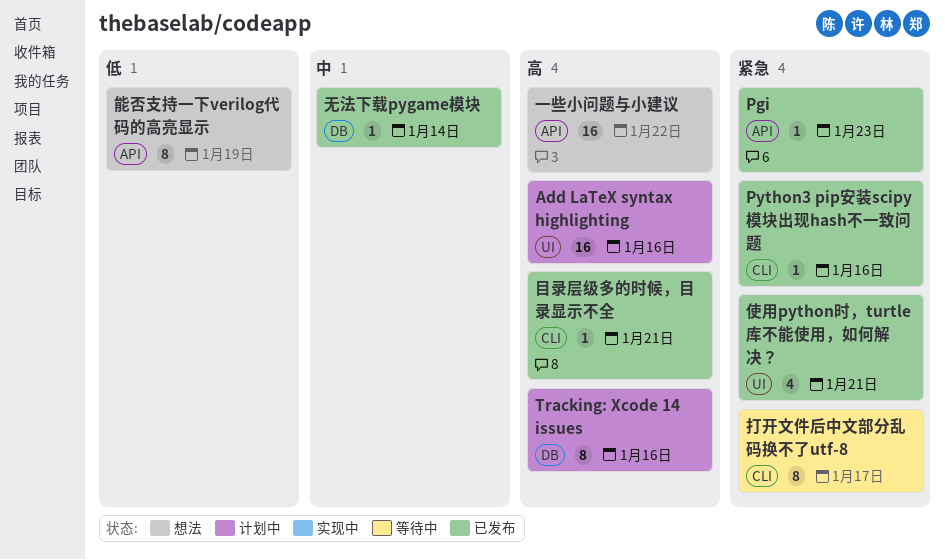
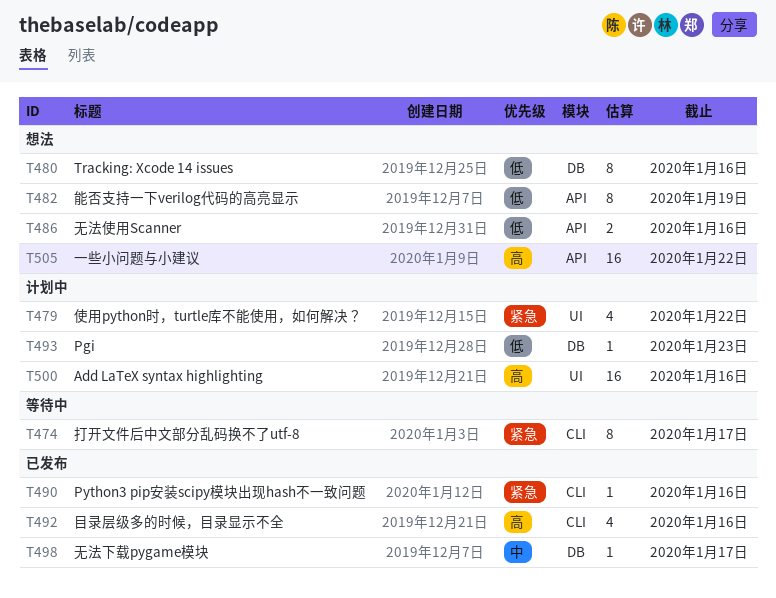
Pgi, status: 已发布 -> 计划中
Pgi, priority: 紧急 -> 低
Pgi, label: API -> DB
Tracking: Xcode 14 issues, status: 计划中 -> 想法
Tracking: Xcode 14 issues, priority: 高 -> 低
使用python时，turtle库不能使用，如何解决？, status: 已发布 -> 计划中
使用python时，turtle库不能使用，如何解决？, due: Jan 21 -> Jan 22
无法下载pygame模块, due: Jan 14 -> Jan 17
无法使用Scanner: none -> present
目录层级多的时候，目录显示不全, estimate: 1 -> 4
目录层级多的时候，目录显示不全, due: Jan 21 -> Jan 16

